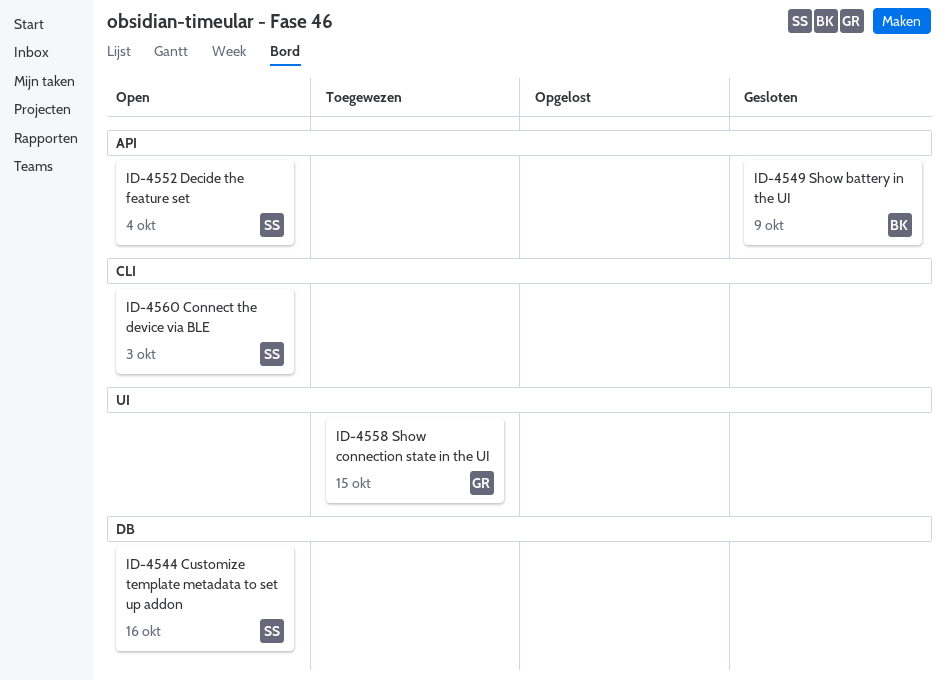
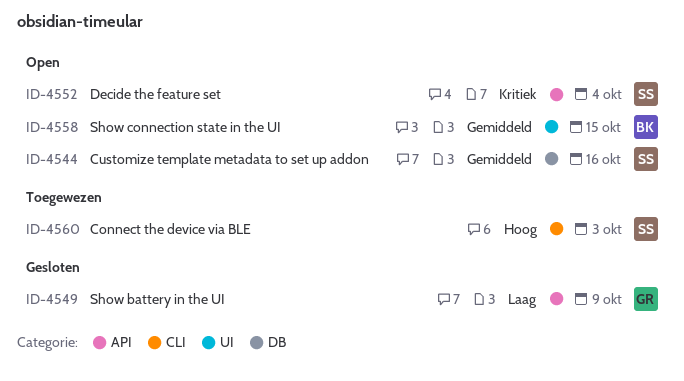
ID-4549, owner: BK -> GR
ID-4558, status: Toegewezen -> Open
ID-4558, owner: GR -> BK
ID-4560, status: Open -> Toegewezen

